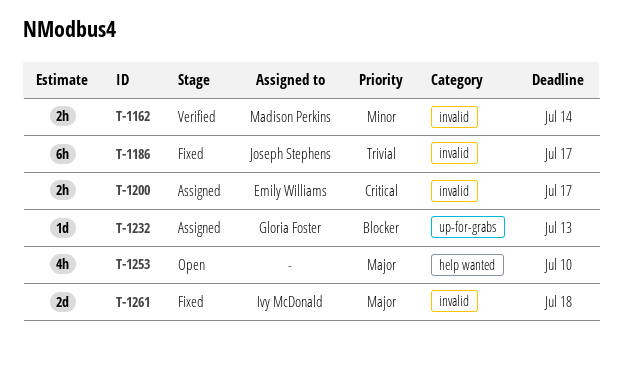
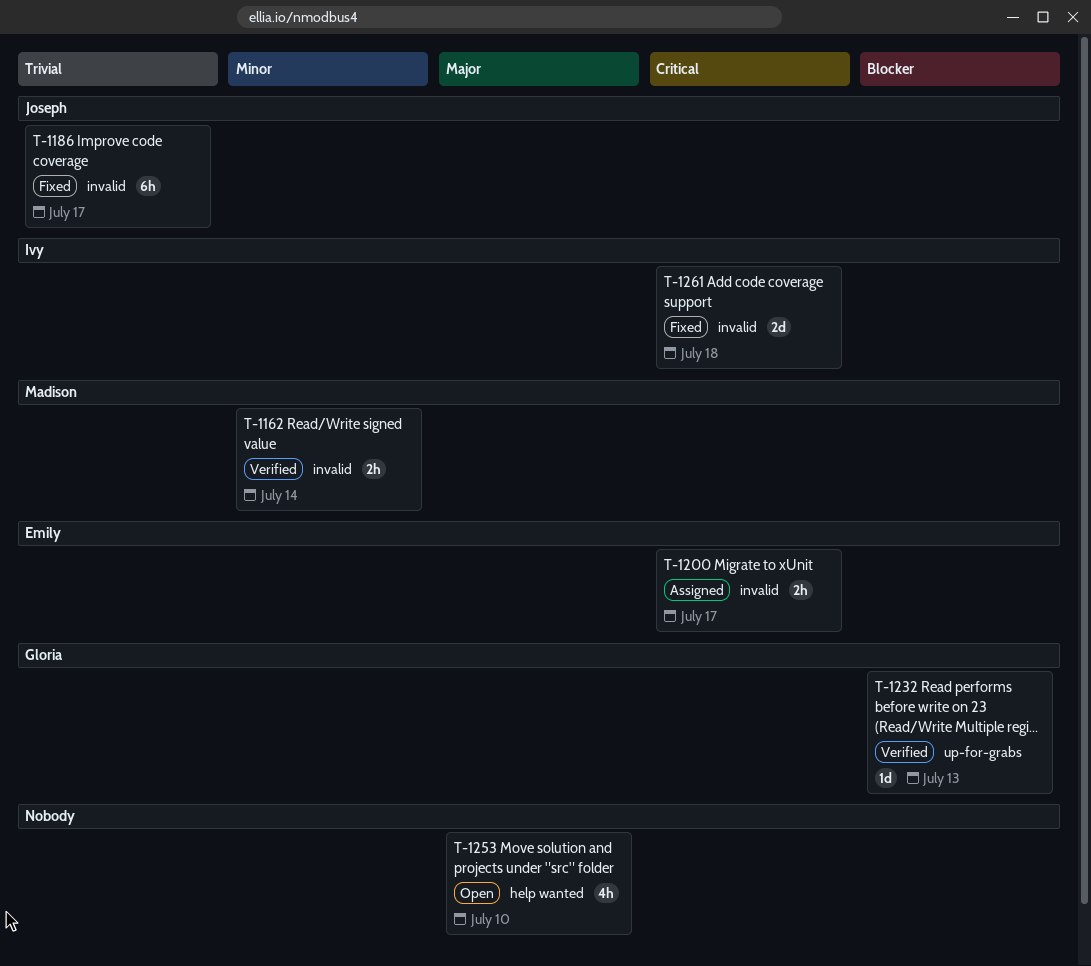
T-1232, status: Assigned -> Verified
T-1261, priority: Major -> Critical

